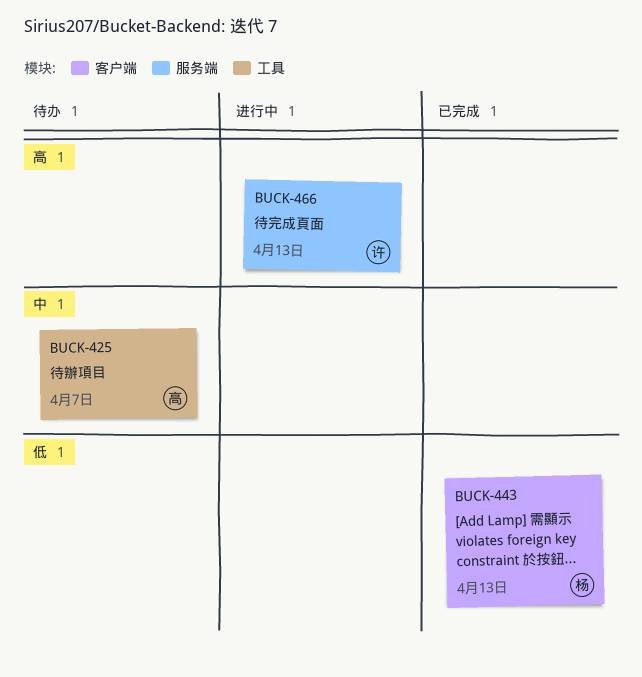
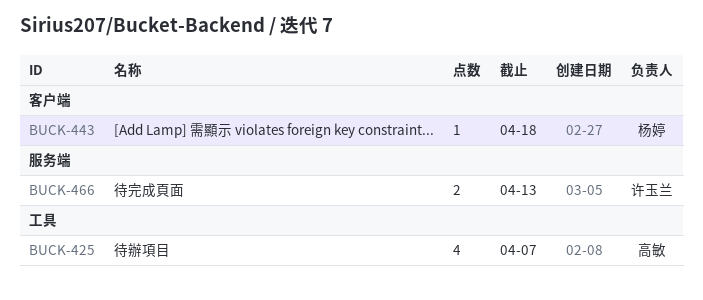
BUCK-443, due: Apr 13 -> Apr 18

